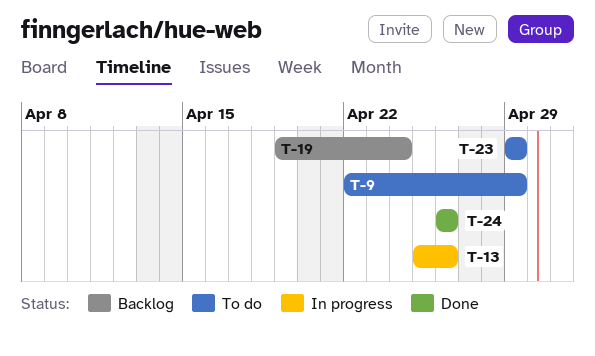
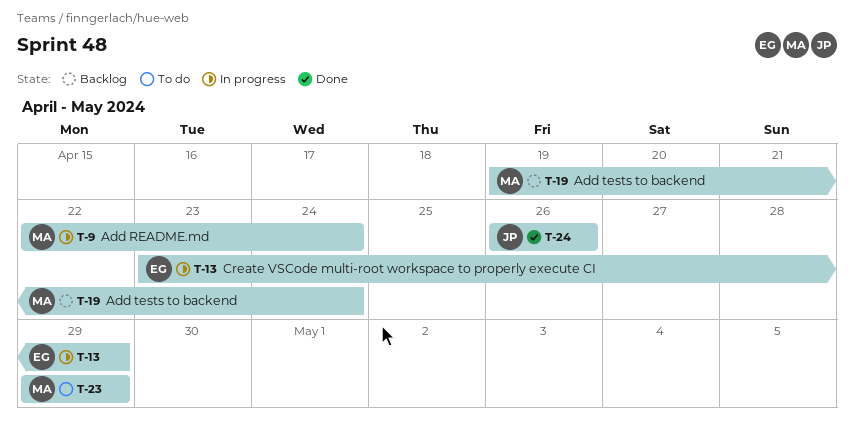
T-9, status: To do -> In progress
T-9, due: Apr 29 -> Apr 24
T-13, start: Apr 25 -> Apr 23
T-13, due: Apr 26 -> Apr 29

